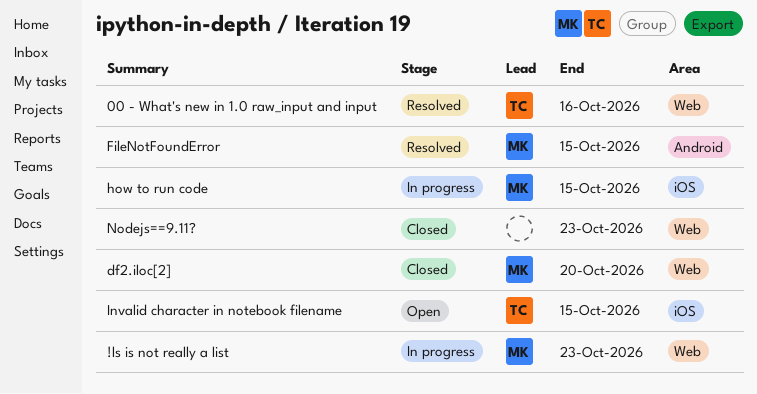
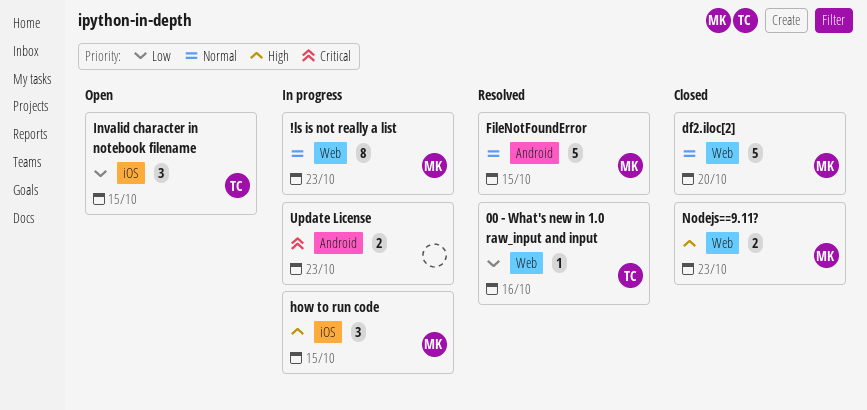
Nodejs==9.11?, owner: none -> MK
Update License: none -> present

